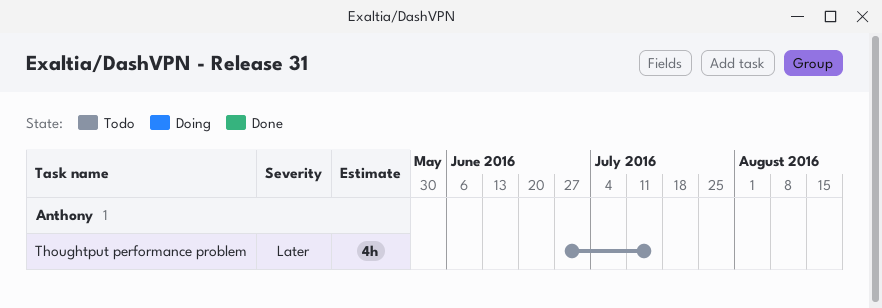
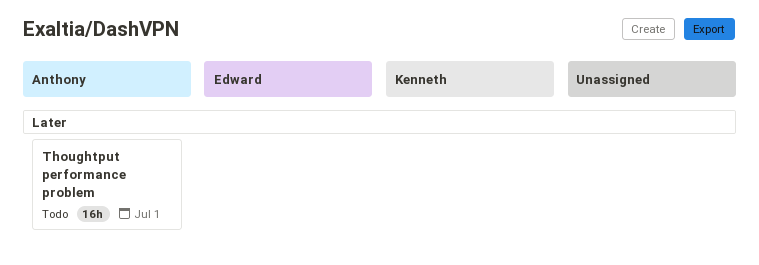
Thoughtput performance problem, estimate: 4h -> 16h
Thoughtput performance problem, due: Jul 15 -> Jul 1

